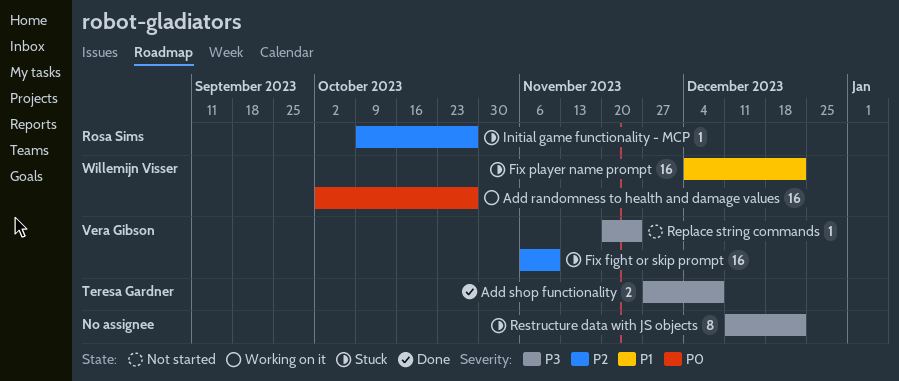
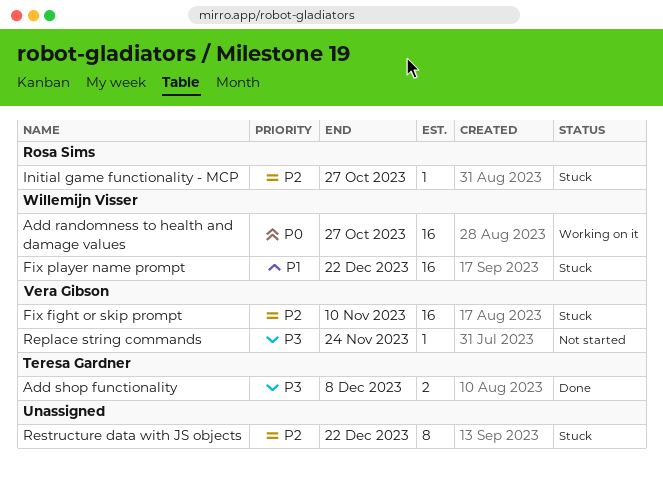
Restructure data with JS objects, priority: P3 -> P2

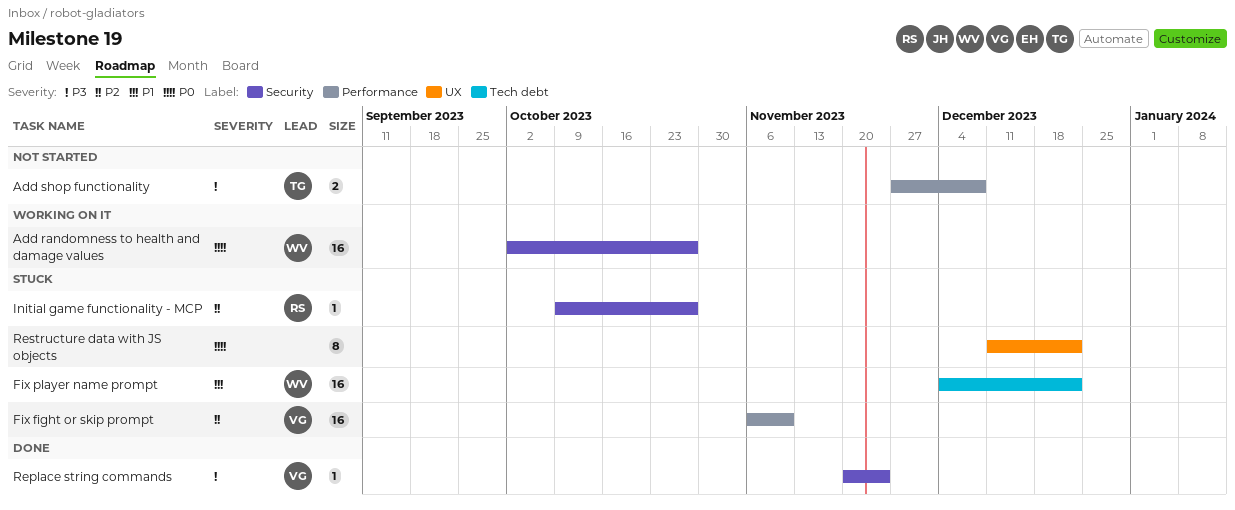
Add shop functionality, status: Done -> Not started
Replace string commands, status: Not started -> Done
Restructure data with JS objects, priority: P2 -> P0

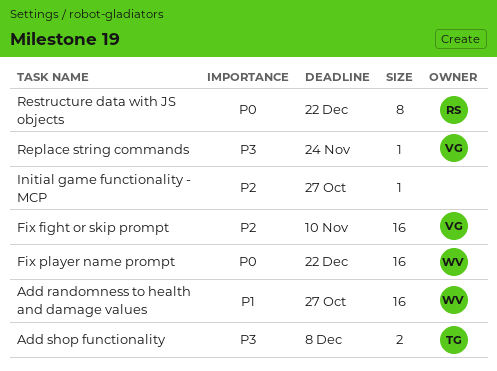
Add randomness to health and damage values, priority: P0 -> P1
Fix player name prompt, priority: P1 -> P0
Initial game functionality - MCP, owner: RS -> none
Restructure data with JS objects, owner: none -> RS

